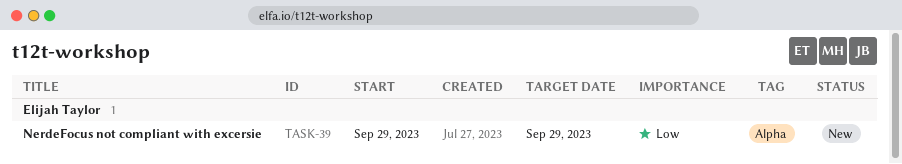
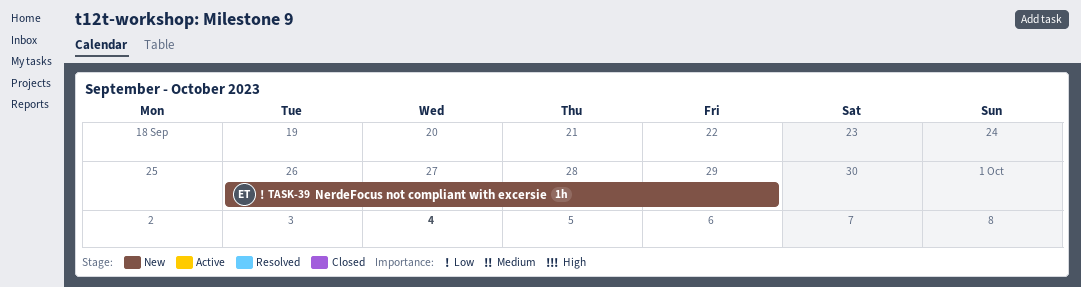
TASK-39, start: Sep 29 -> Sep 26

